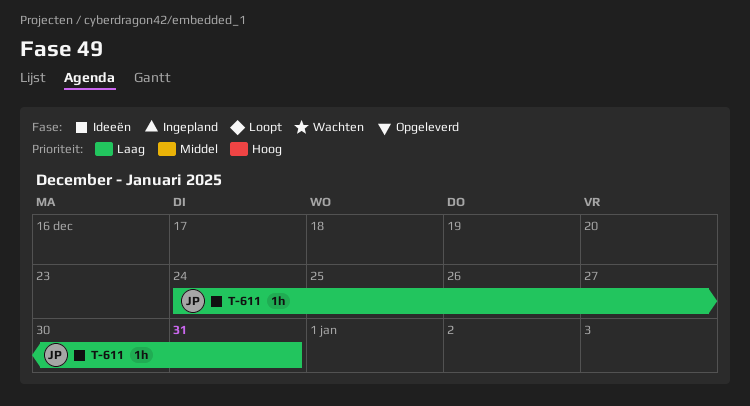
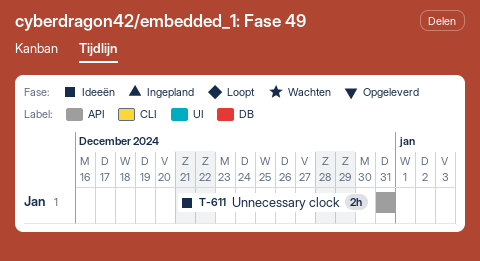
T-611, estimate: 1h -> 2h
T-611, start: Dec 24 -> Dec 31

